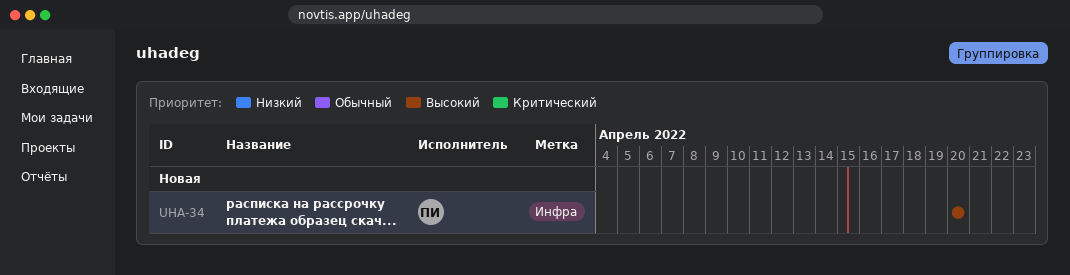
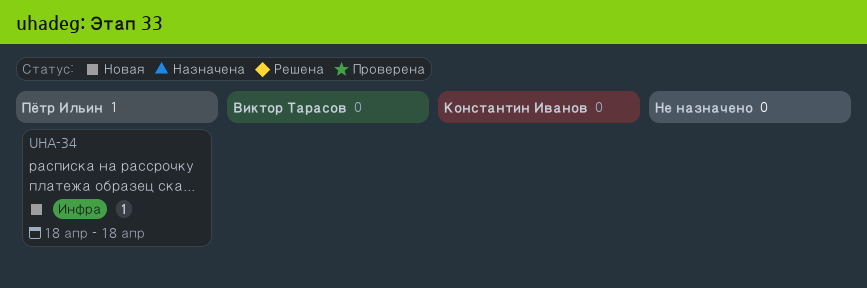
UHA-34, start: Apr 20 -> Apr 18
UHA-34, due: Apr 20 -> Apr 18

